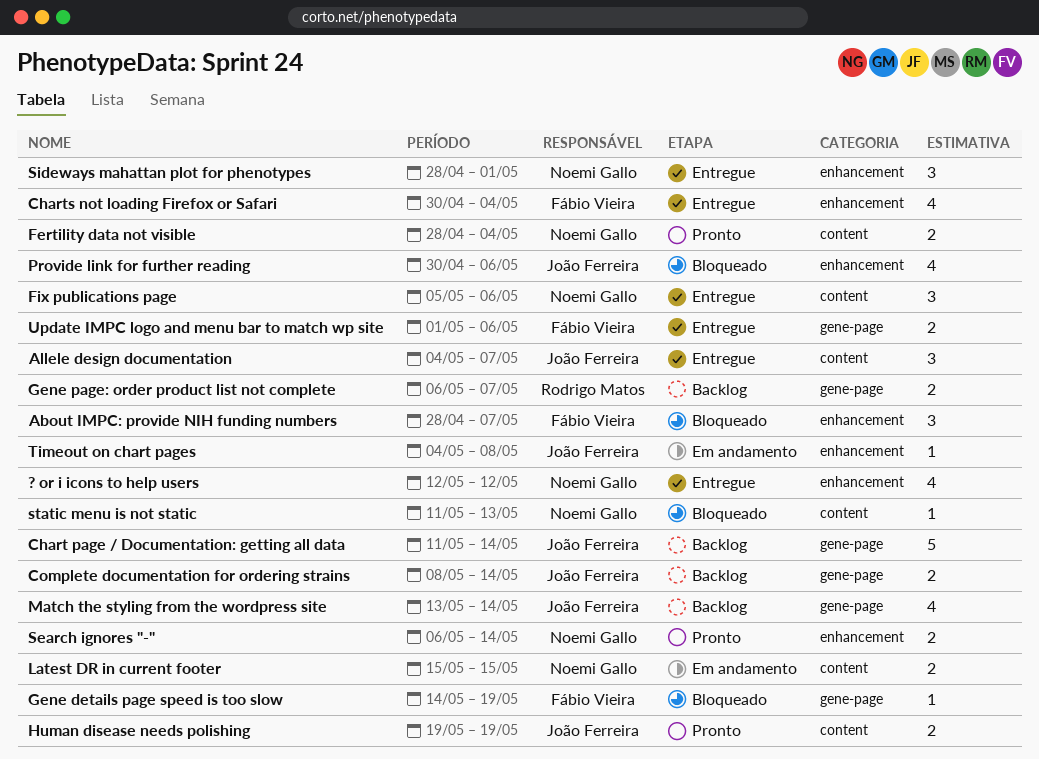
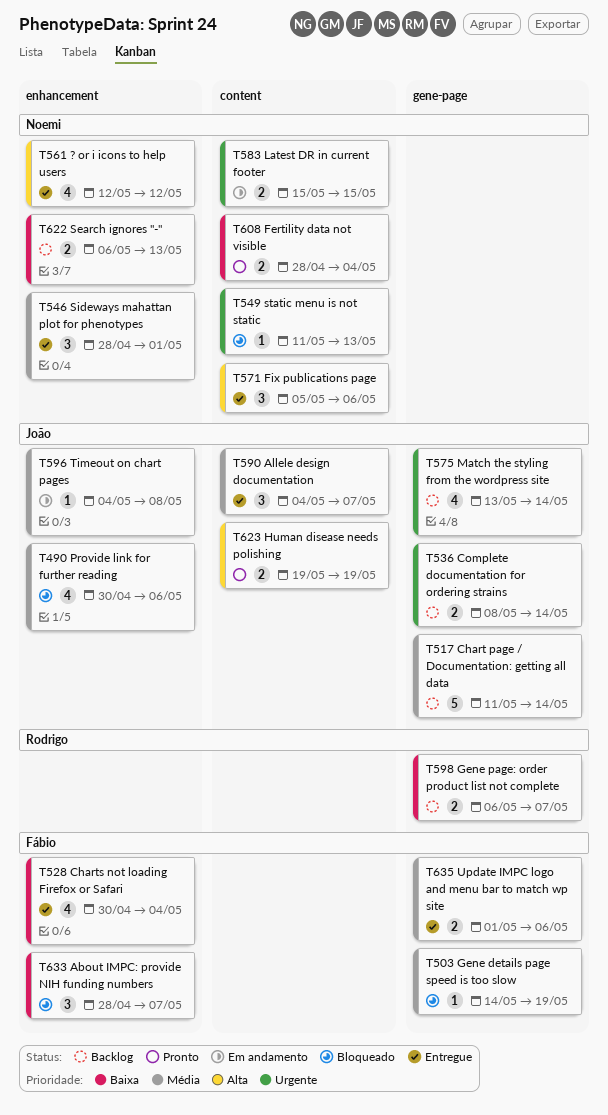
Search ignores "-", status: Pronto -> Backlog
Search ignores "-", due: May 14 -> May 13

